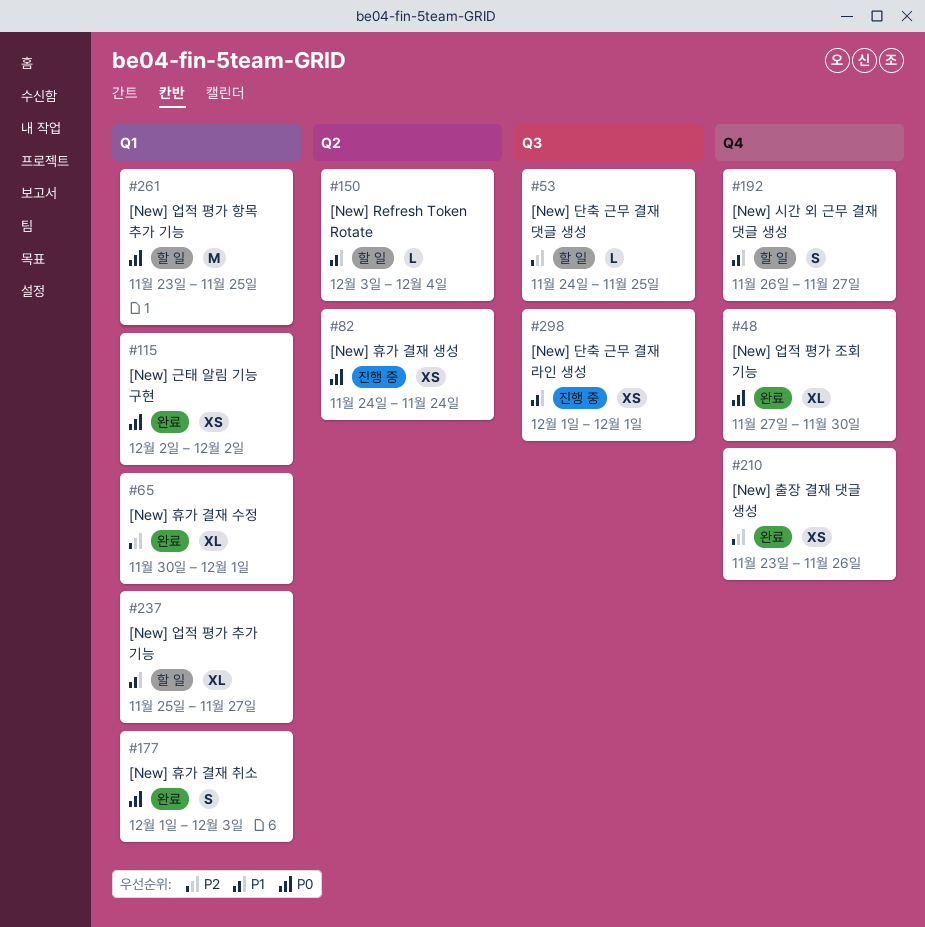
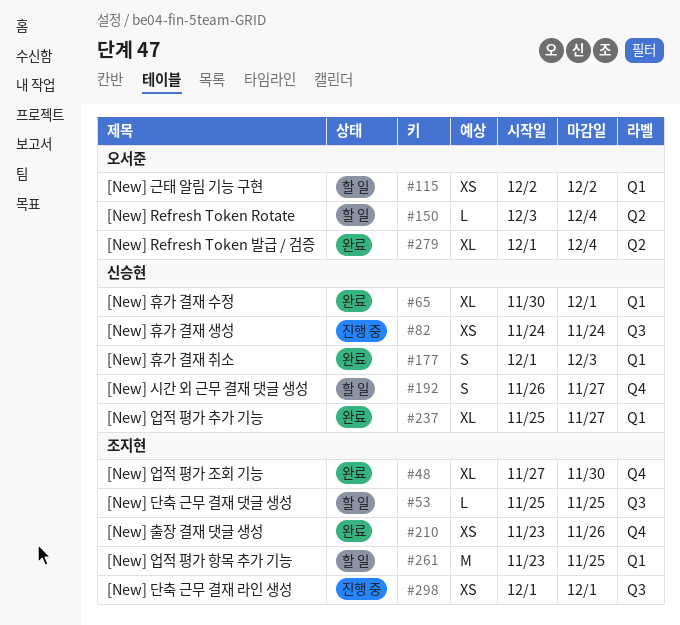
#53, start: Nov 24 -> Nov 25
#82, label: Q2 -> Q3
#115, status: 완료 -> 할 일
#237, status: 할 일 -> 완료
#279: none -> present

